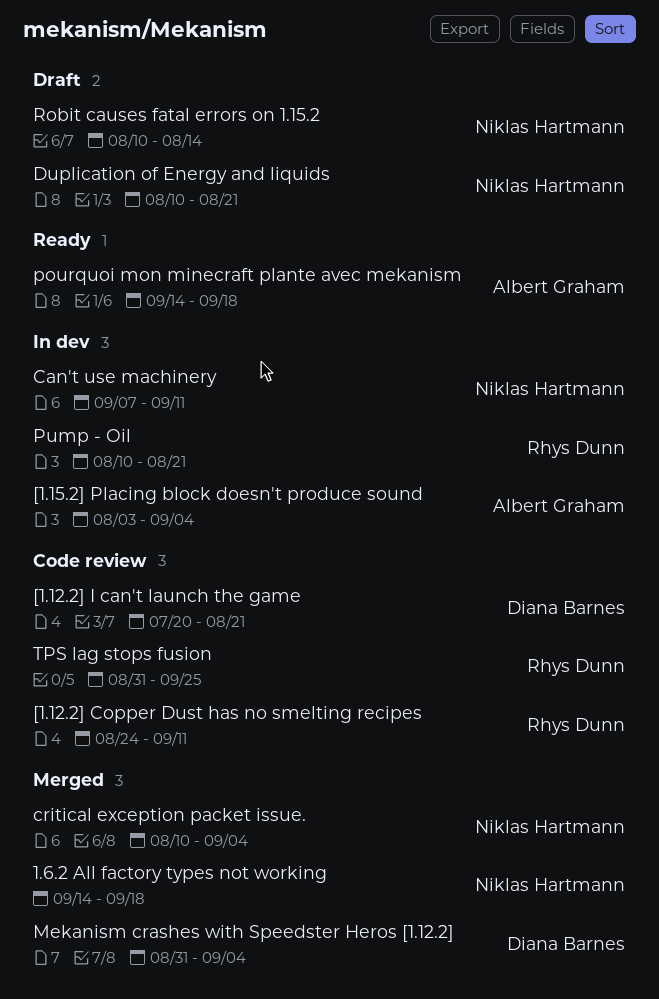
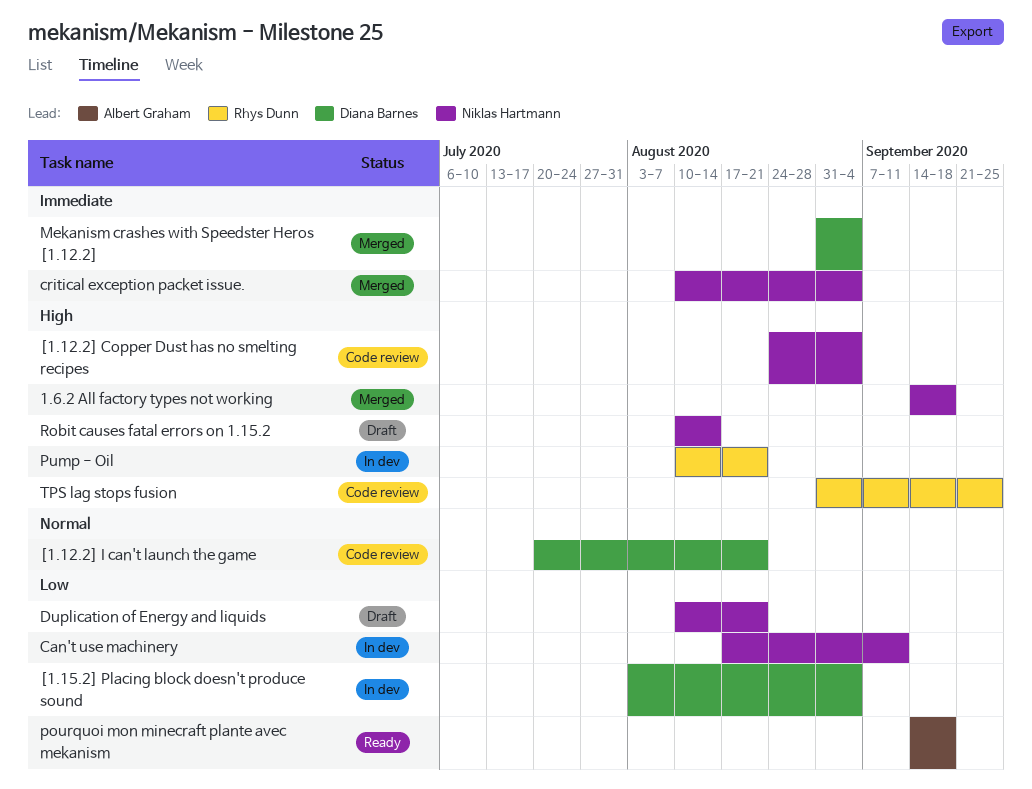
[1.12.2] Copper Dust has no smelting recipes, owner: Rhys Dunn -> Niklas Hartmann
[1.12.2] Copper Dust has no smelting recipes, due: Sep 11 -> Sep 4
[1.15.2] Placing block doesn't produce sound, owner: Albert Graham -> Diana Barnes
Can't use machinery, start: Sep 7 -> Aug 17

